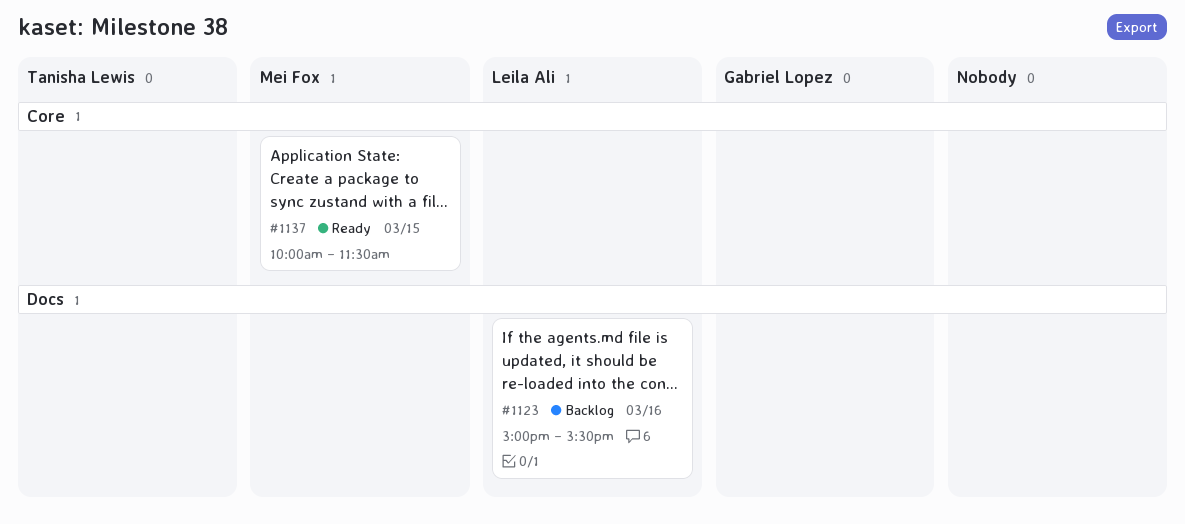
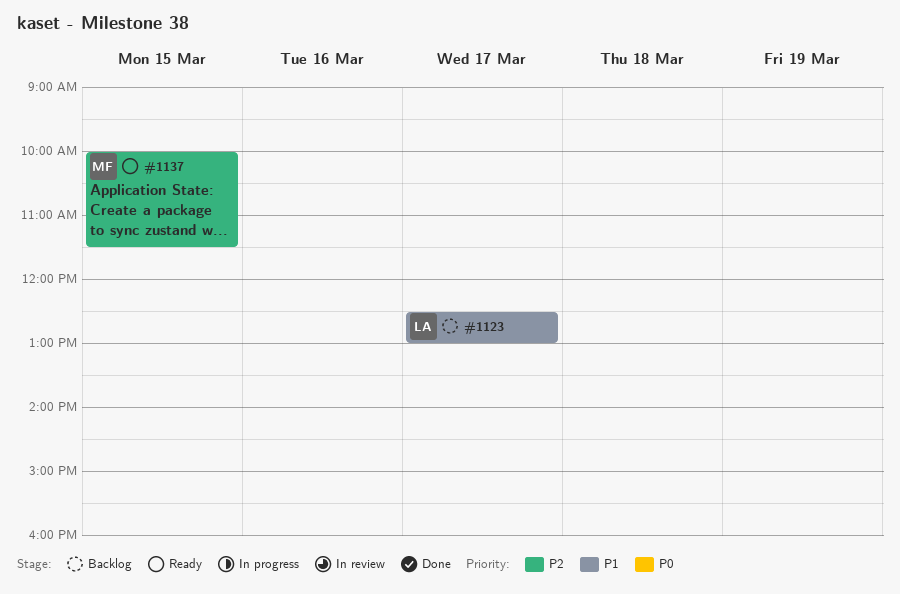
#1123, day: Mar 16 -> Mar 17
#1123, begins: 15:00 -> 12:30
#1123, ends: 15:30 -> 13:00

